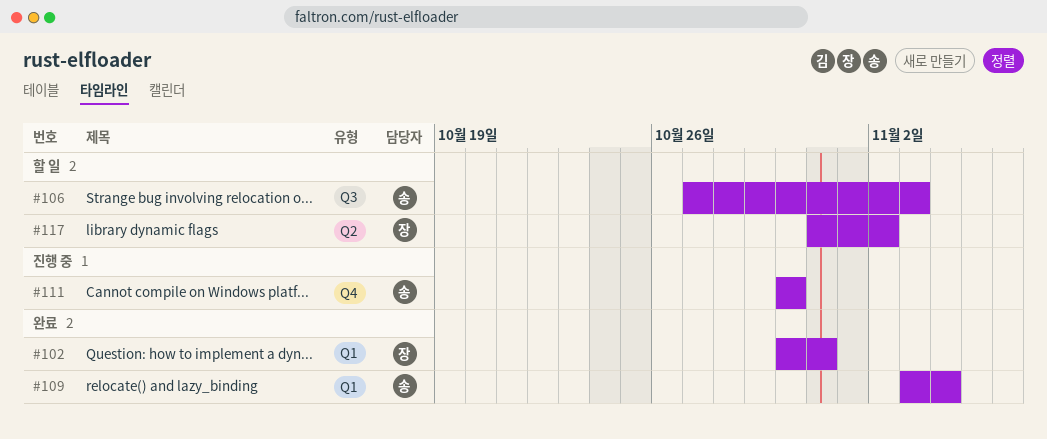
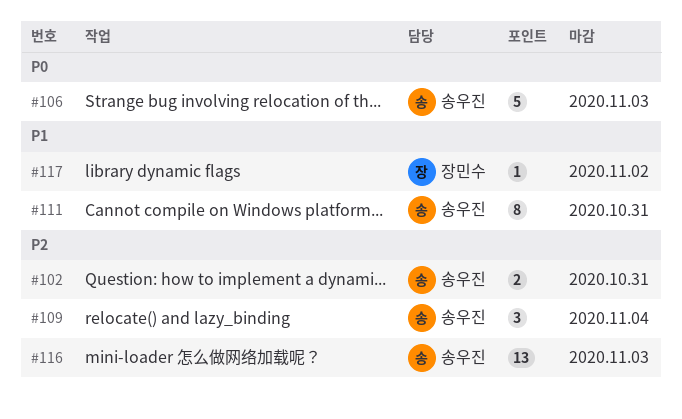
#102, owner: 장민수 -> 송우진
#111, due: Oct 30 -> Oct 31
#116: none -> present

